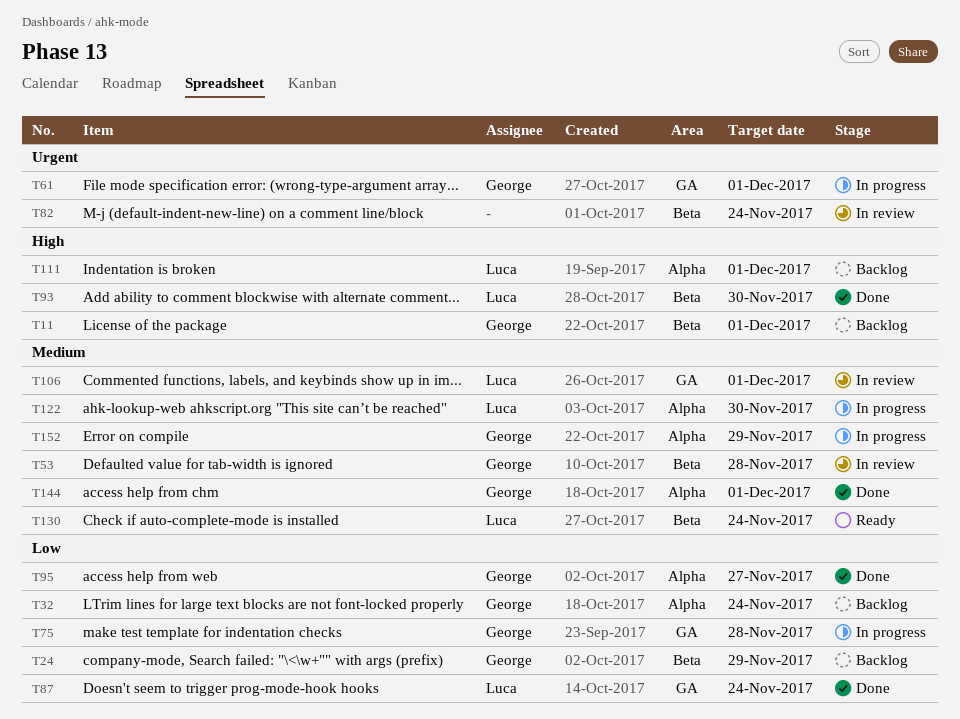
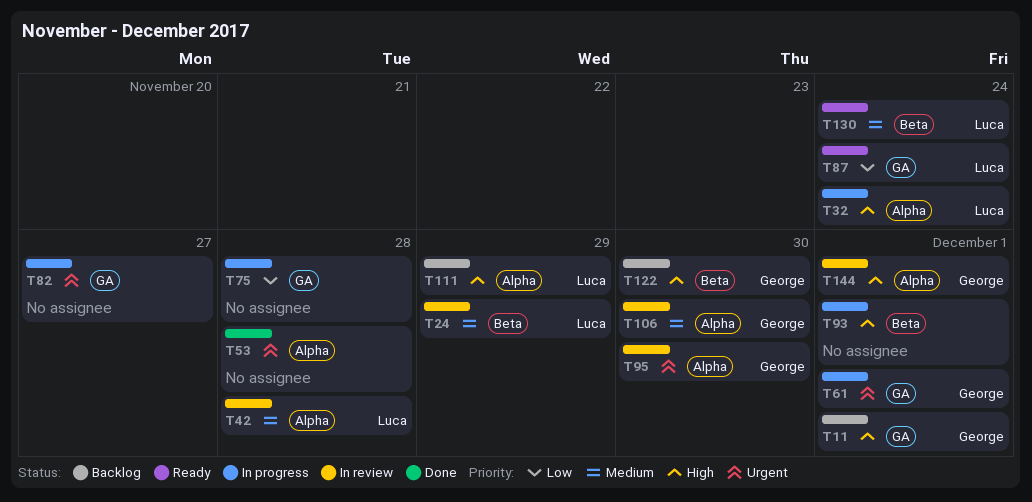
T11, label: Beta -> GA
T24, status: Backlog -> In review
T24, owner: George -> Luca
T24, priority: Low -> Medium
T32, status: Backlog -> In progress
T32, owner: George -> Luca
T32, priority: Low -> High
T42: none -> present
T53, status: In review -> Done
T53, owner: George -> none
T53, priority: Medium -> Urgent
T53, label: Beta -> Alpha
T75, owner: George -> none
T82, status: In review -> In progress
T82, label: Beta -> GA
T82, due: Nov 24 -> Nov 27
T87, status: Done -> Ready
T93, status: Done -> In progress
T93, owner: Luca -> none
T93, due: Nov 30 -> Dec 1
T95, status: Done -> In review
T95, priority: Low -> Urgent
T95, due: Nov 27 -> Nov 30
T106, owner: Luca -> George
T106, label: GA -> Alpha
T106, due: Dec 1 -> Nov 30
T111, due: Dec 1 -> Nov 29
T122, status: In progress -> Backlog
T122, owner: Luca -> George
T122, priority: Medium -> High
T122, label: Alpha -> Beta
T144, status: Done -> In review
T144, priority: Medium -> High
T152: present -> none

